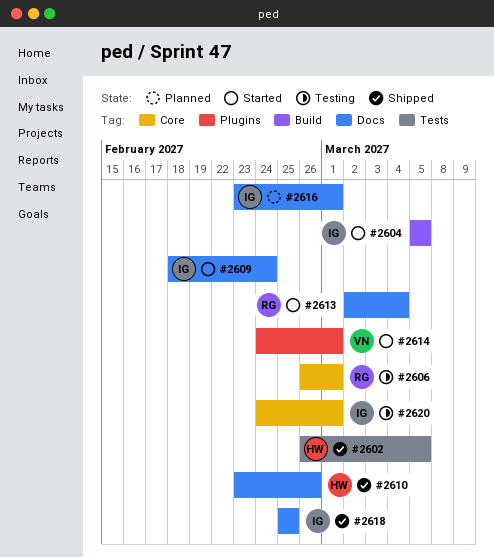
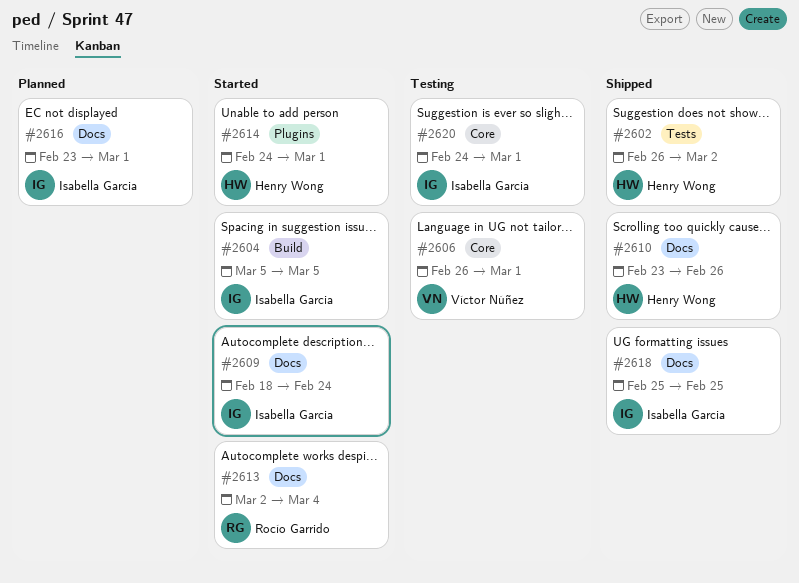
#2602, due: Mar 5 -> Mar 2
#2606, owner: Rocío Garrido -> Víctor Núñez
#2614, owner: Víctor Núñez -> Henry Wong

